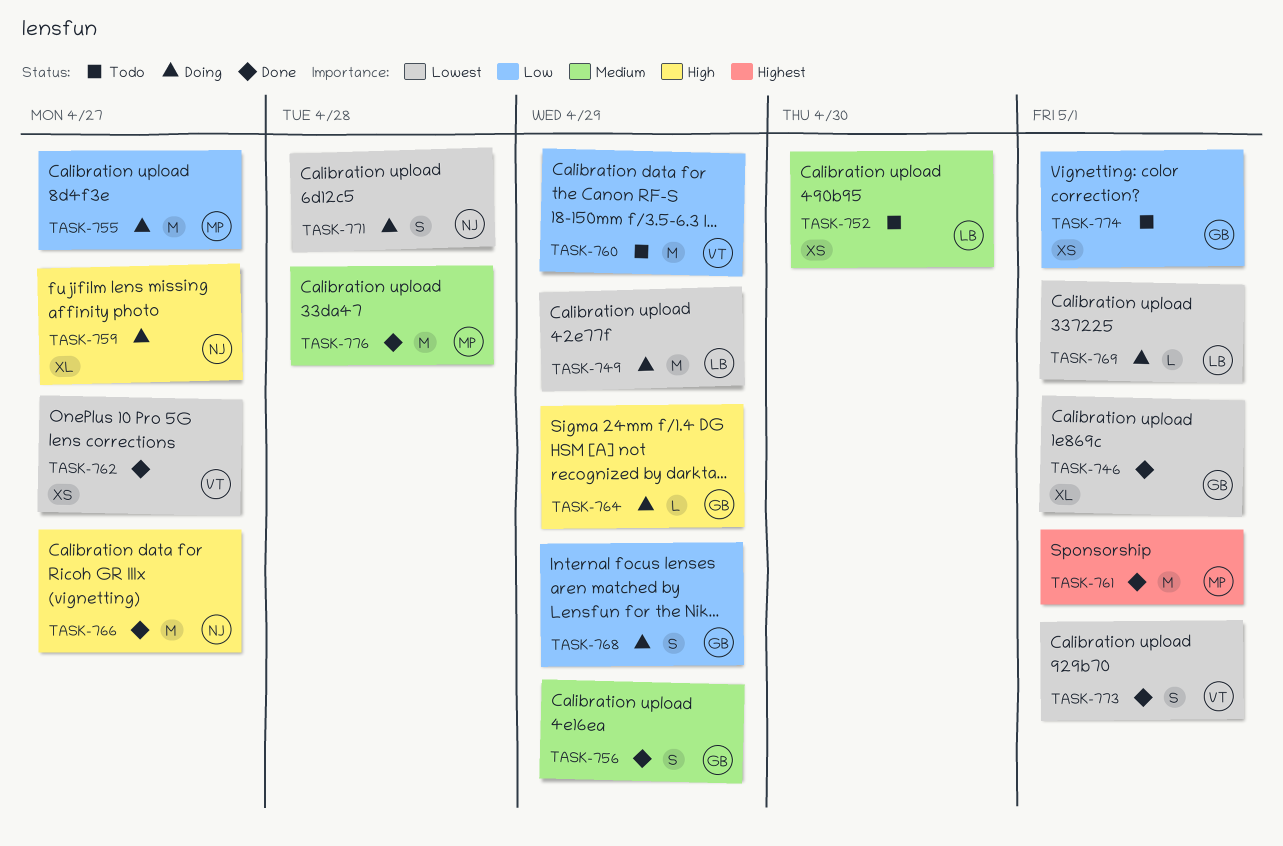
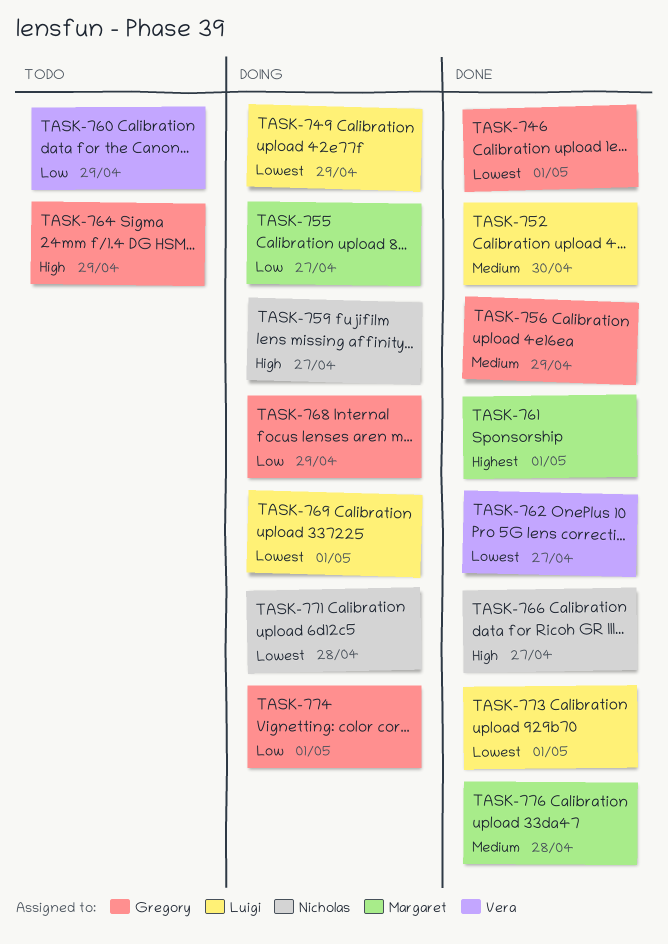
TASK-752, status: Todo -> Done
TASK-764, status: Doing -> Todo
TASK-773, owner: Vera -> Luigi
TASK-774, status: Todo -> Doing

